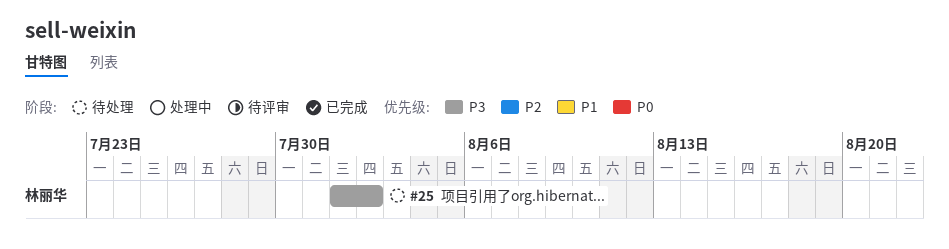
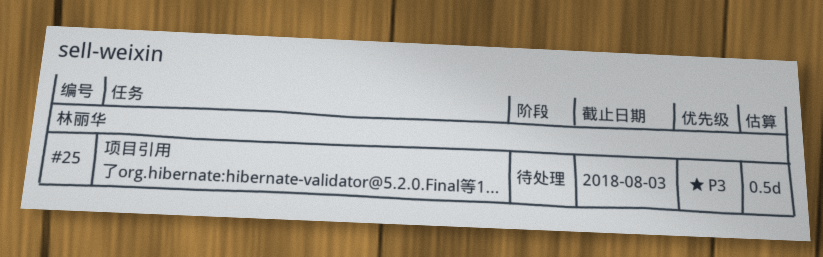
#25, due: Aug 2 -> Aug 3

